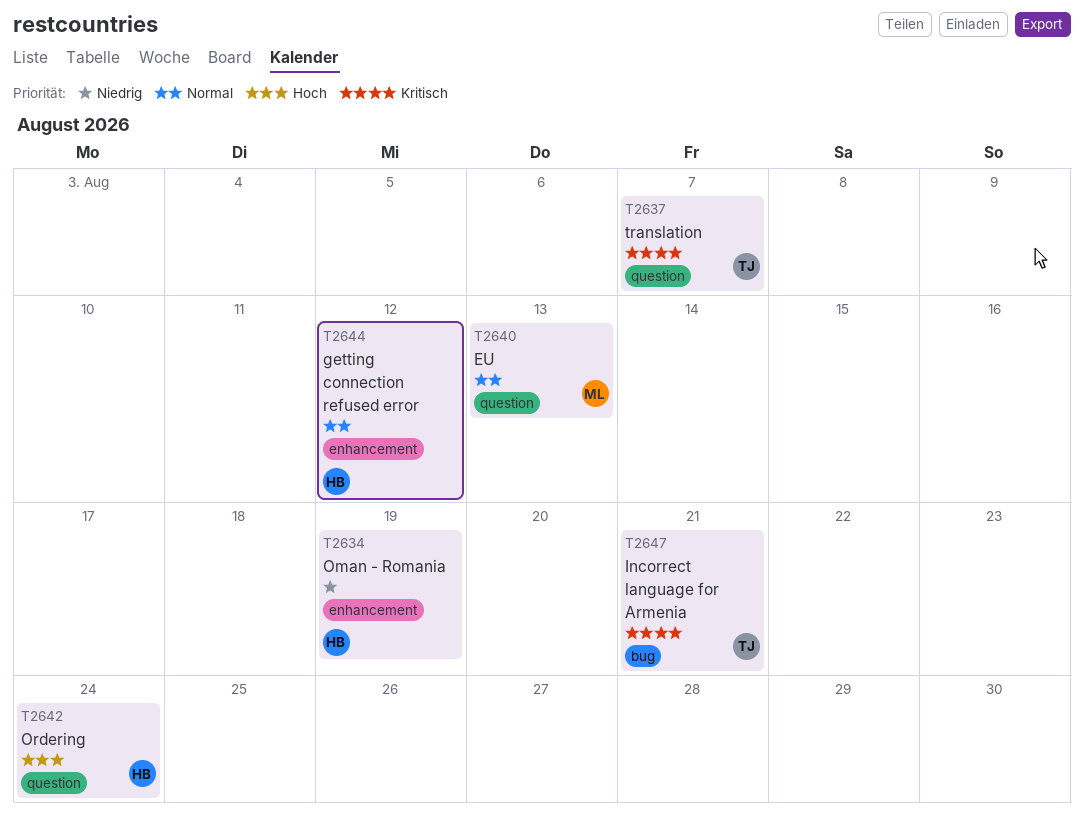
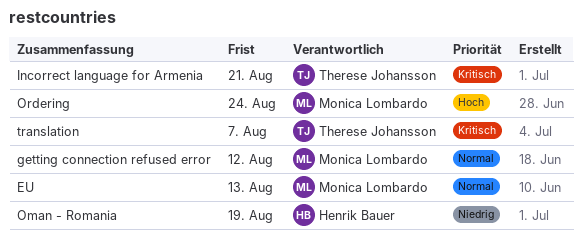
getting connection refused error, owner: Henrik Bauer -> Monica Lombardo
Ordering, owner: Henrik Bauer -> Monica Lombardo

